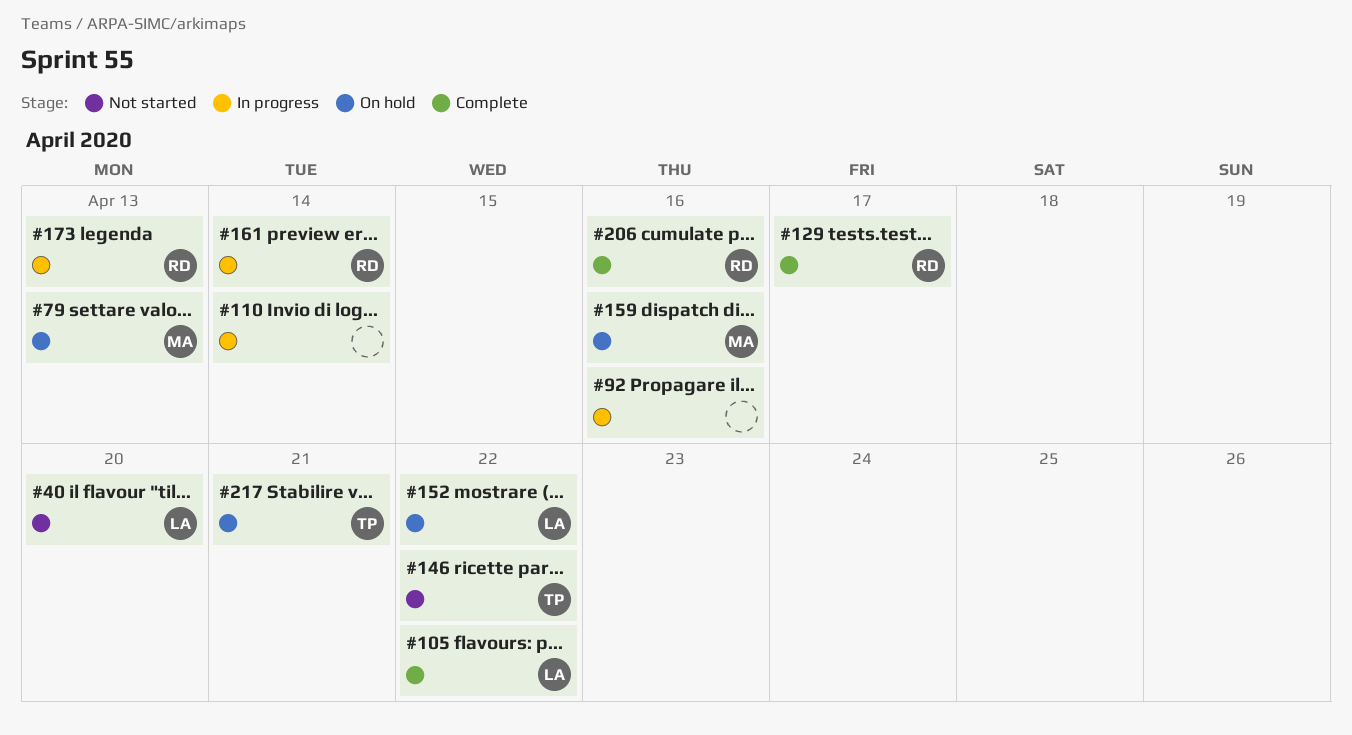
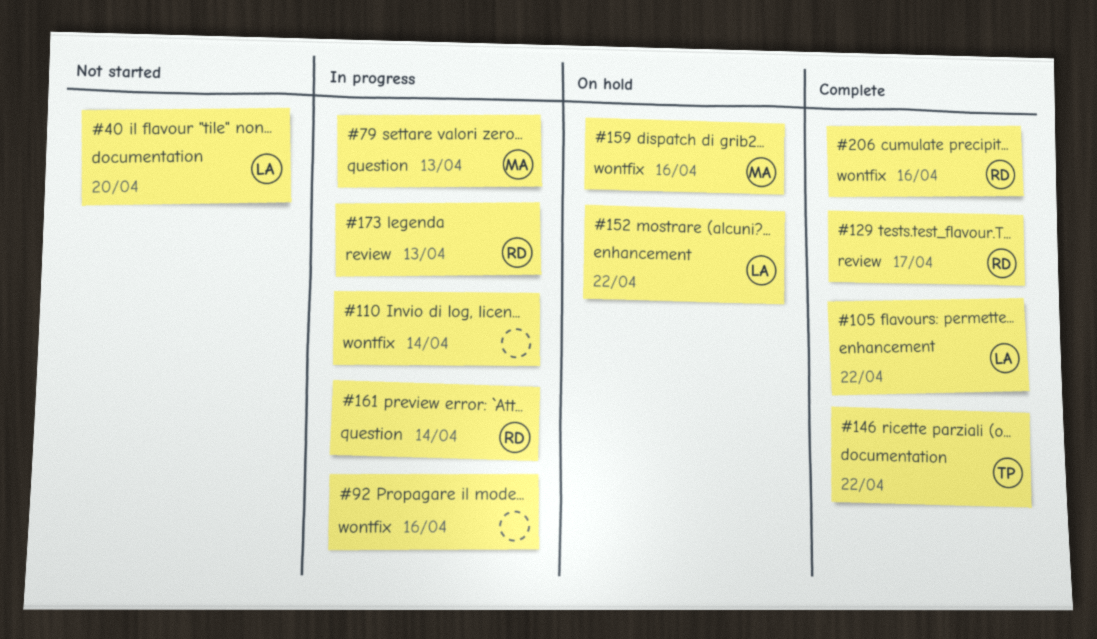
#79, status: On hold -> In progress
#146, status: Not started -> Complete
#217: present -> none

